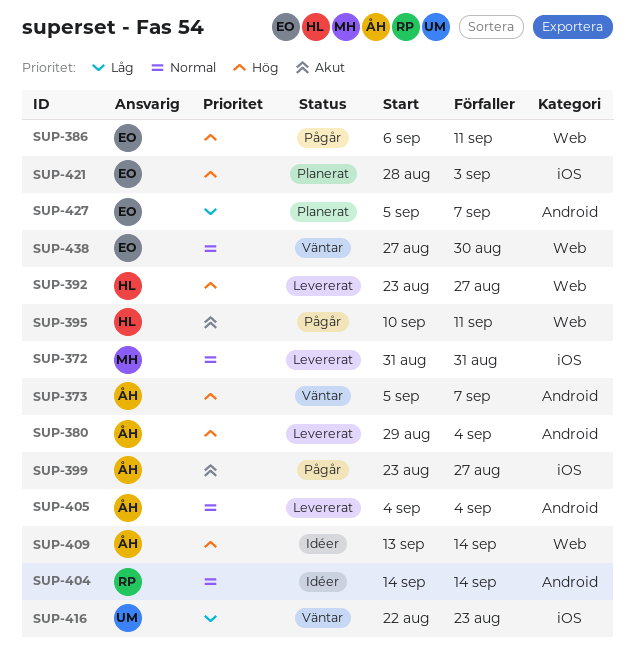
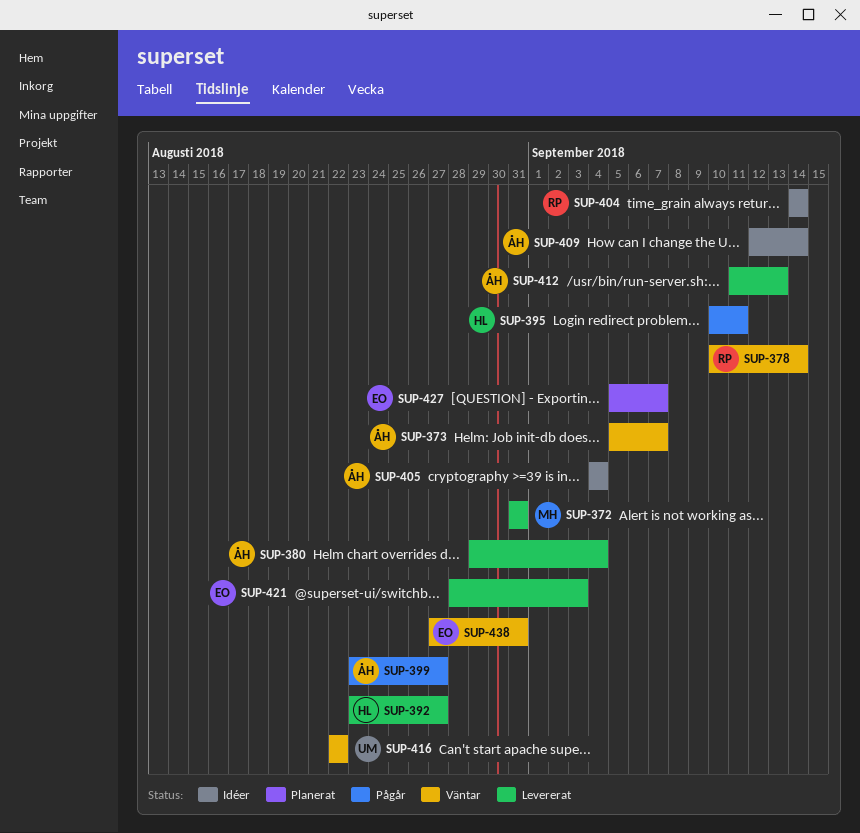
SUP-378: none -> present
SUP-386: present -> none
SUP-405, status: Levererat -> Idéer
SUP-409, start: Sep 13 -> Sep 12
SUP-412: none -> present
SUP-416, due: Aug 23 -> Aug 22
SUP-421, status: Planerat -> Levererat
SUP-438, due: Aug 30 -> Aug 31

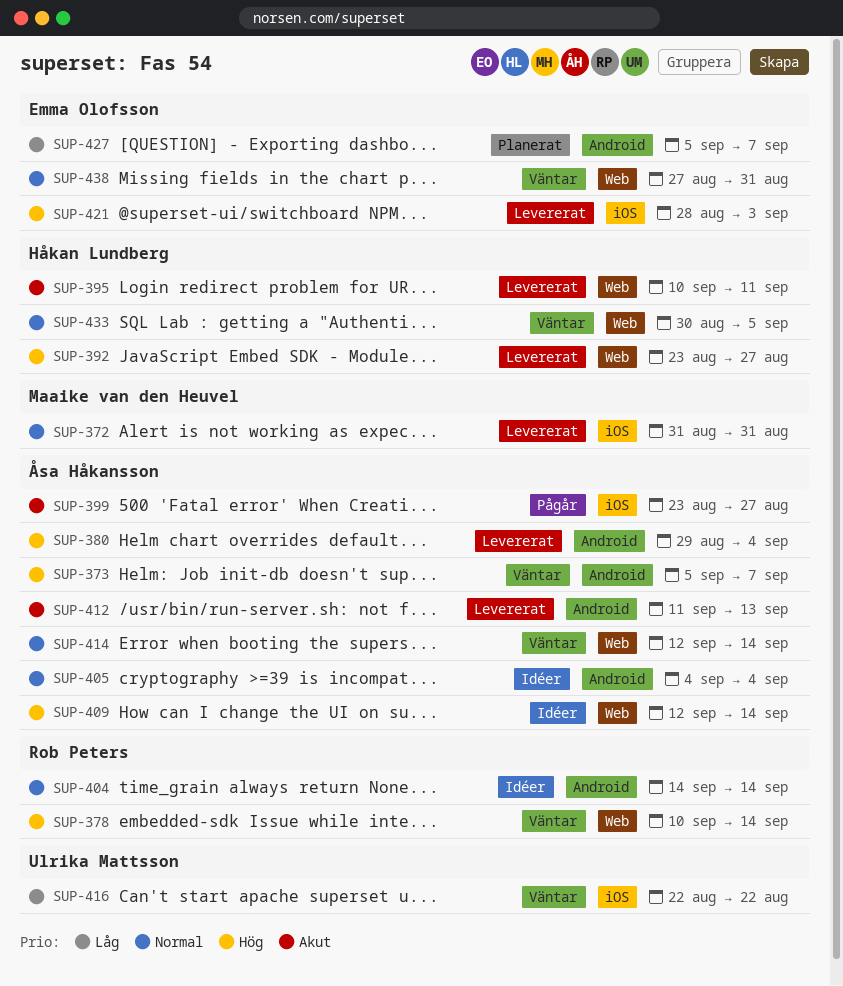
SUP-395, status: Pågår -> Levererat
SUP-414: none -> present
SUP-433: none -> present

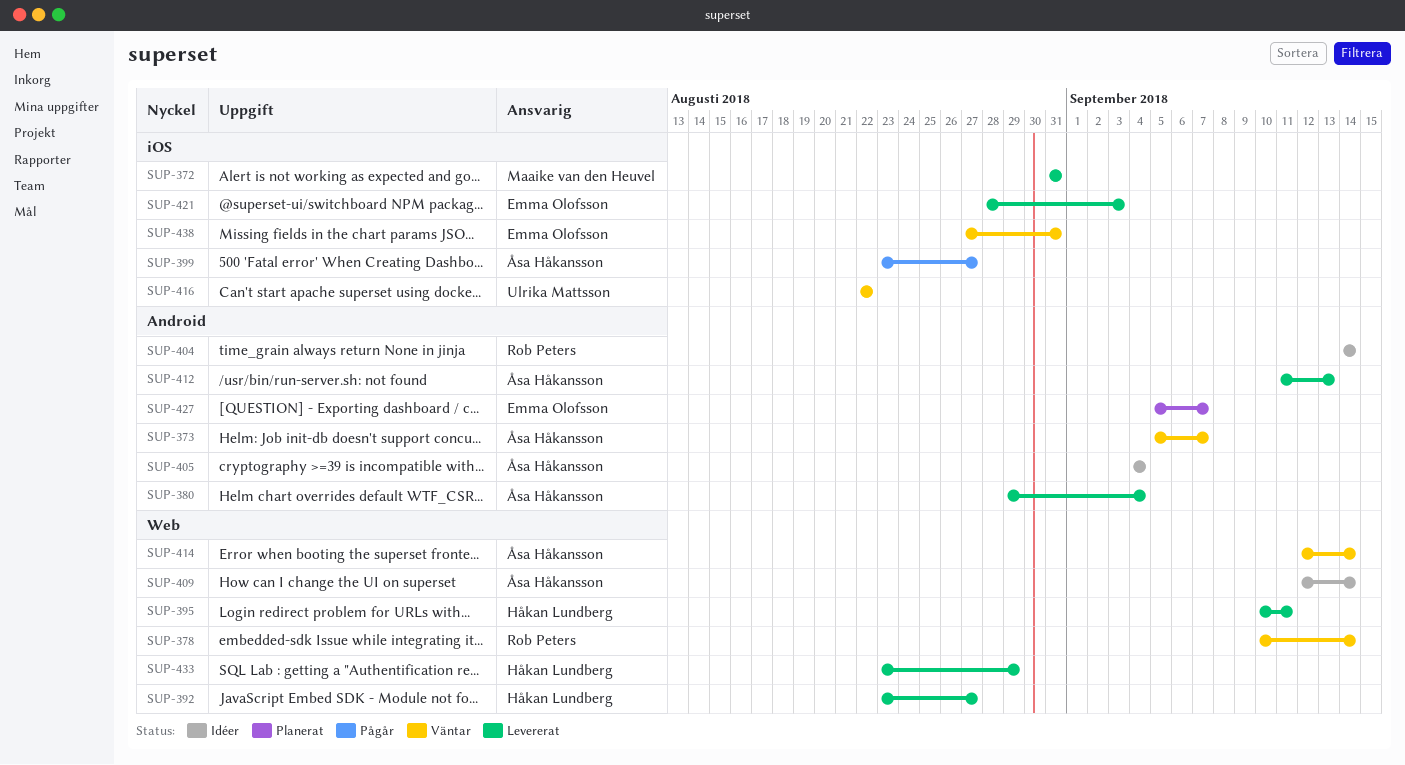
SUP-433, status: Väntar -> Levererat
SUP-433, start: Aug 30 -> Aug 23
SUP-433, due: Sep 5 -> Aug 29
SUP-438, label: Web -> iOS

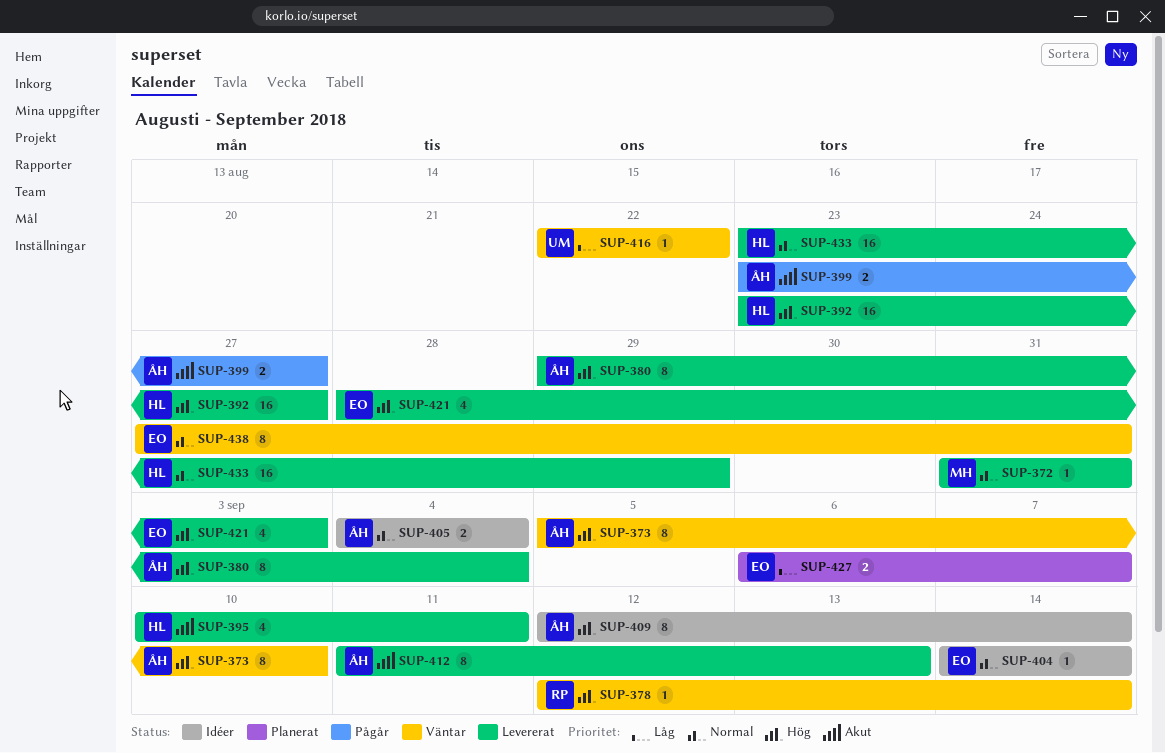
SUP-373, due: Sep 7 -> Sep 10
SUP-378, start: Sep 10 -> Sep 12
SUP-404, owner: Rob Peters -> Emma Olofsson
SUP-414: present -> none
SUP-427, start: Sep 5 -> Sep 6

